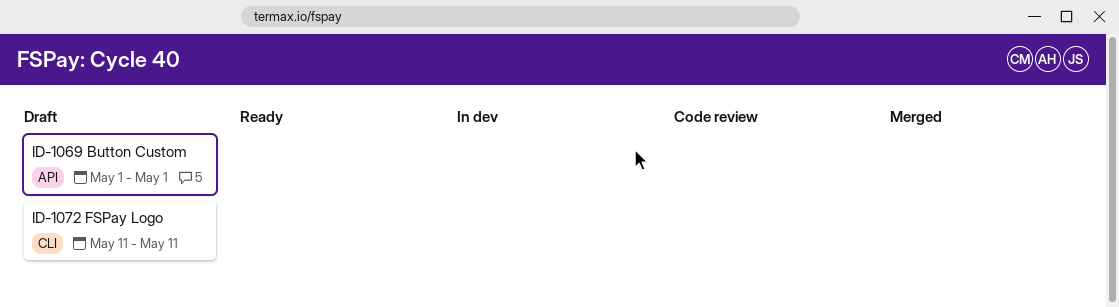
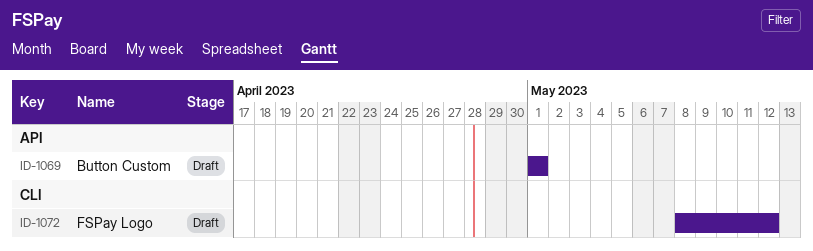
ID-1072, start: May 11 -> May 8
ID-1072, due: May 11 -> May 12

